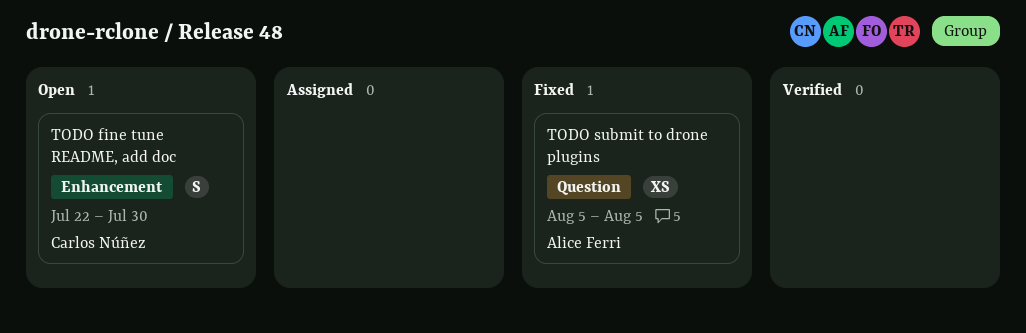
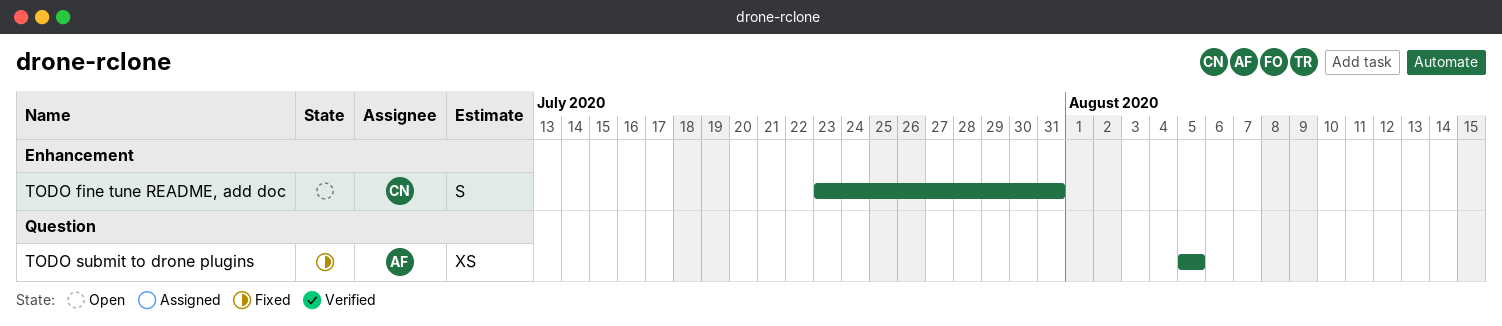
TODO fine tune README, add doc, start: Jul 22 -> Jul 23
TODO fine tune README, add doc, due: Jul 30 -> Jul 31

